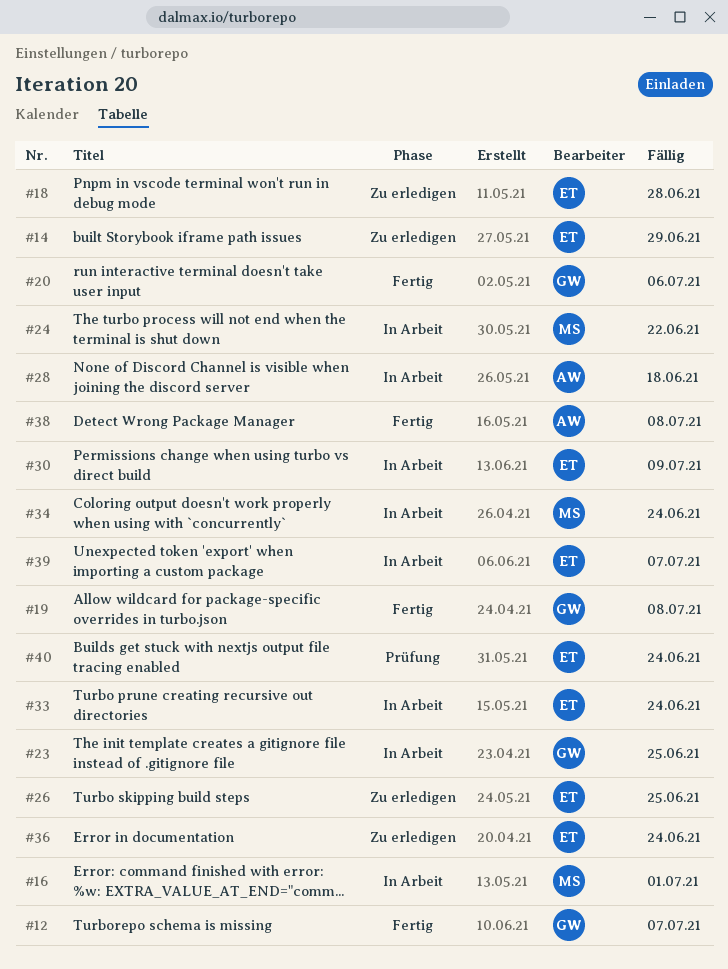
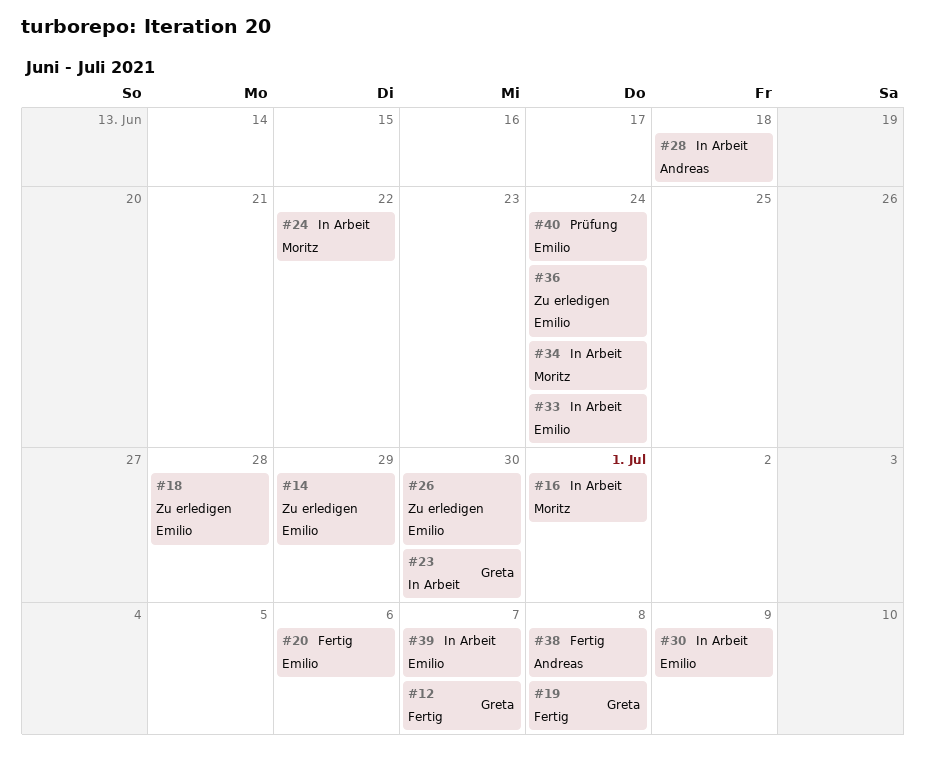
#20, owner: Greta -> Emilio
#23, due: Jun 25 -> Jun 30
#26, due: Jun 25 -> Jun 30

